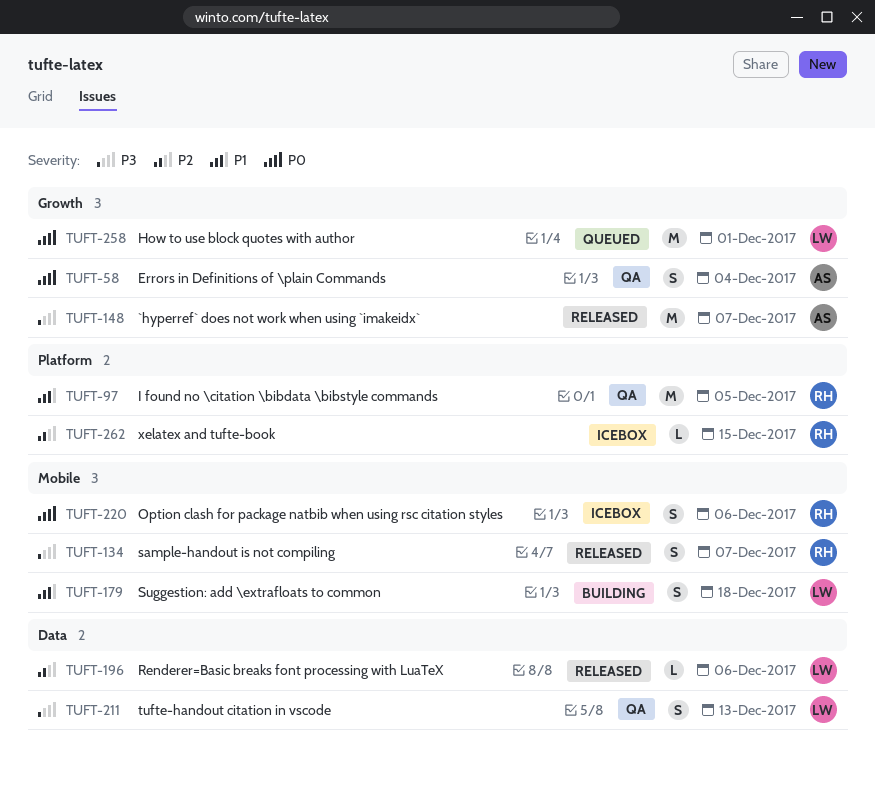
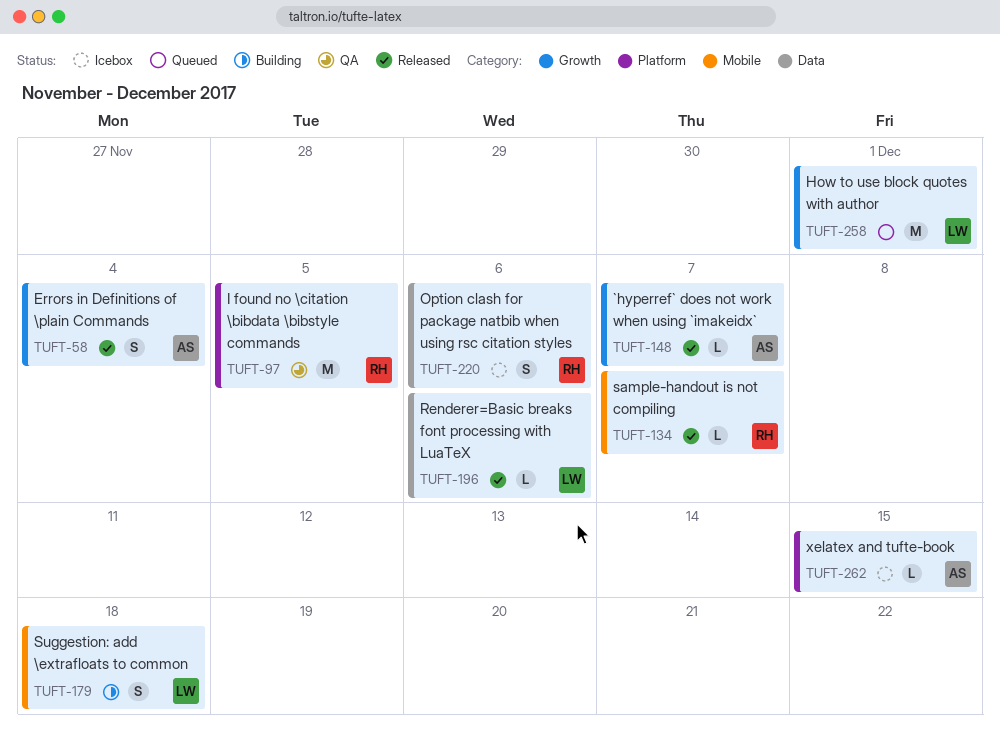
TUFT-58, status: QA -> Released
TUFT-134, estimate: S -> L
TUFT-148, estimate: M -> L
TUFT-211: present -> none
TUFT-220, label: Mobile -> Data
TUFT-262, owner: RH -> AS

